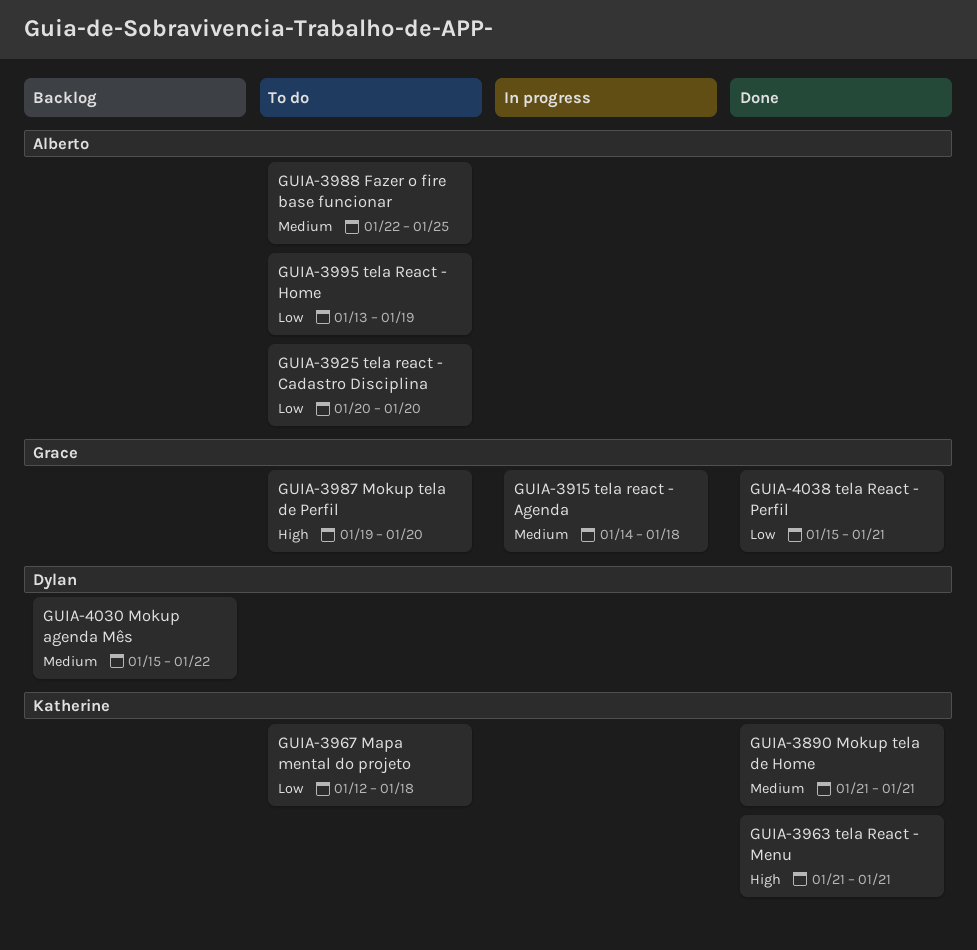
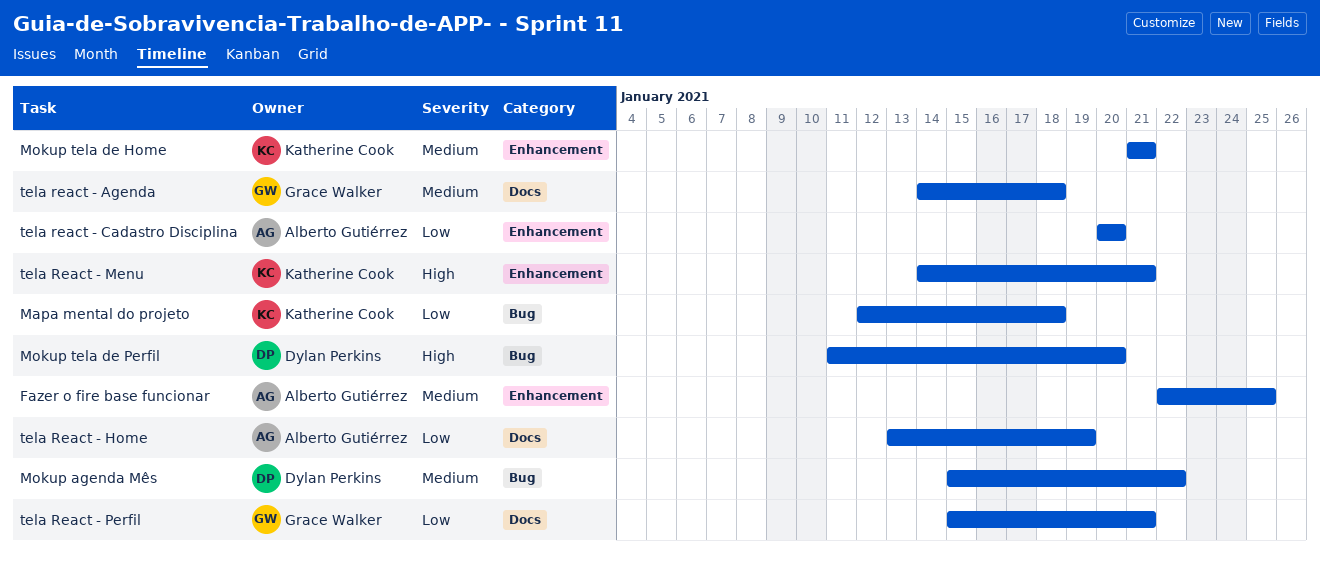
Mokup tela de Perfil, owner: Grace Walker -> Dylan Perkins
Mokup tela de Perfil, start: Jan 19 -> Jan 11
tela React - Menu, start: Jan 21 -> Jan 14

